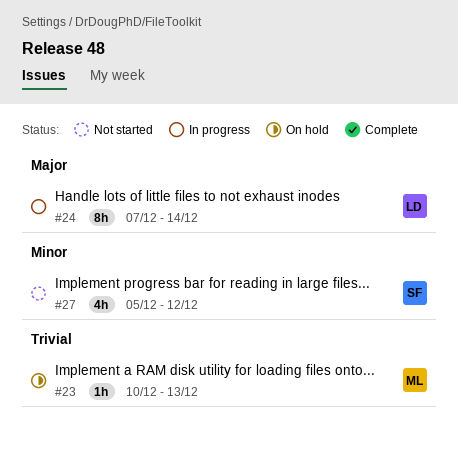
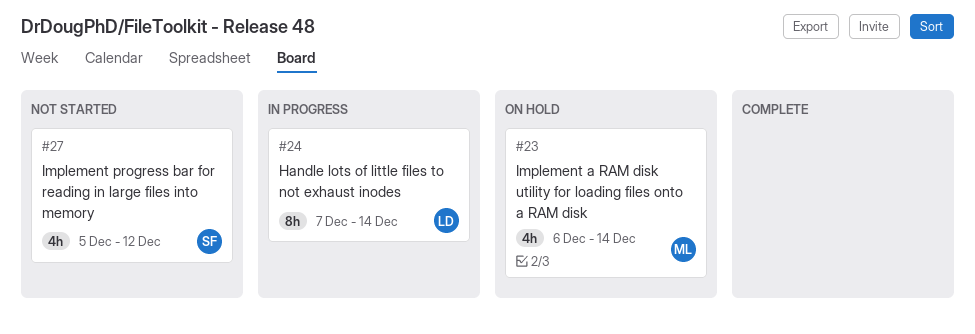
#23, estimate: 1h -> 4h
#23, start: Dec 10 -> Dec 6
#23, due: Dec 13 -> Dec 14

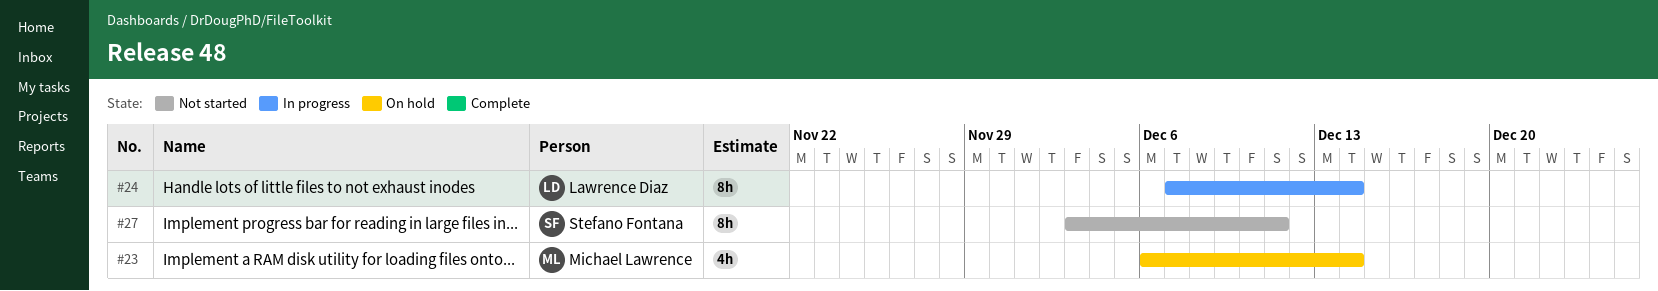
#27, estimate: 4h -> 8h
#27, start: Dec 5 -> Dec 3
#27, due: Dec 12 -> Dec 11

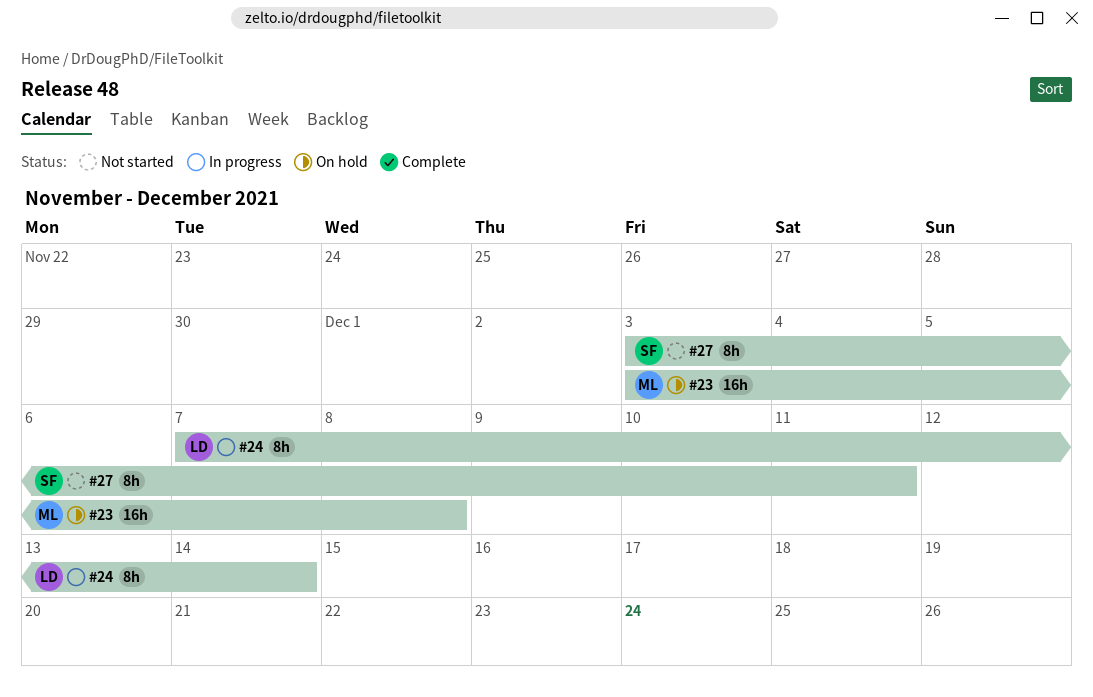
#23, estimate: 4h -> 16h
#23, start: Dec 6 -> Dec 3
#23, due: Dec 14 -> Dec 8

